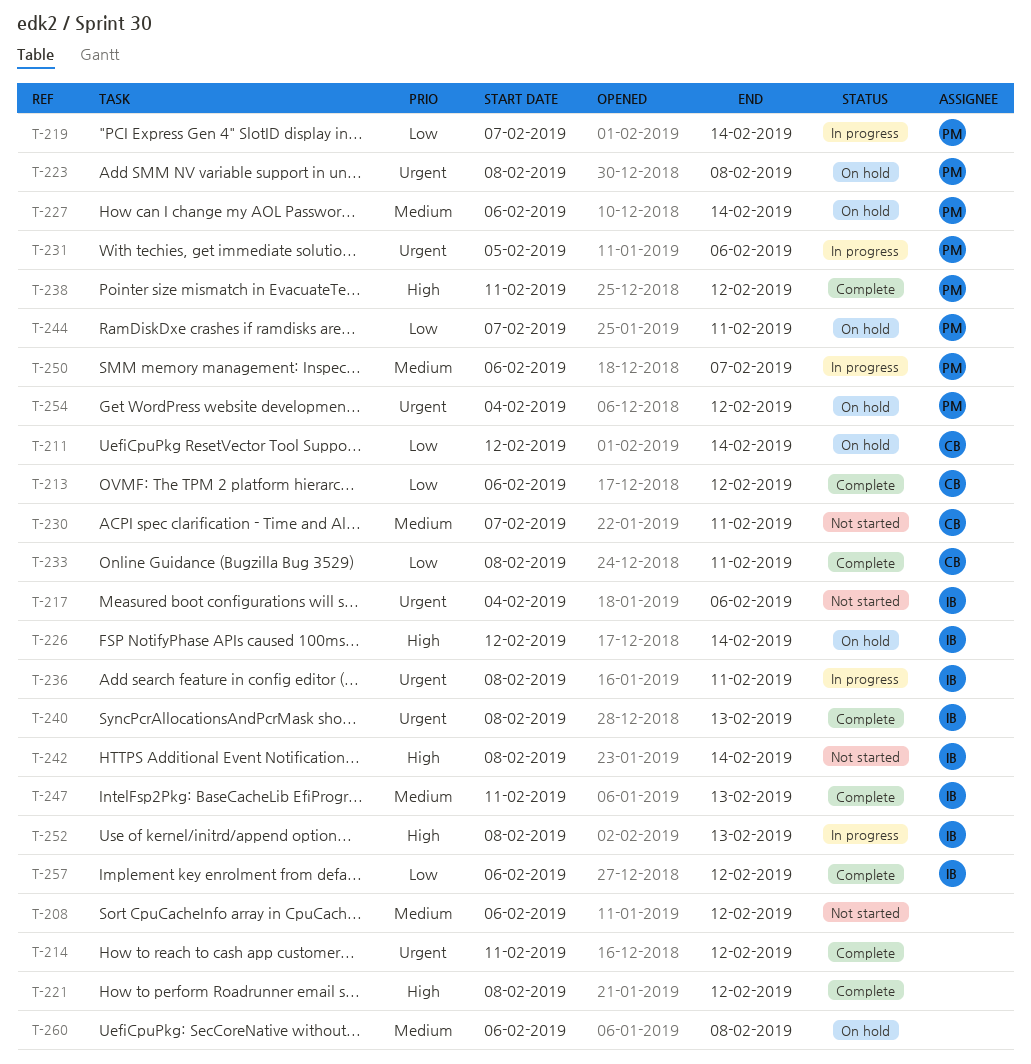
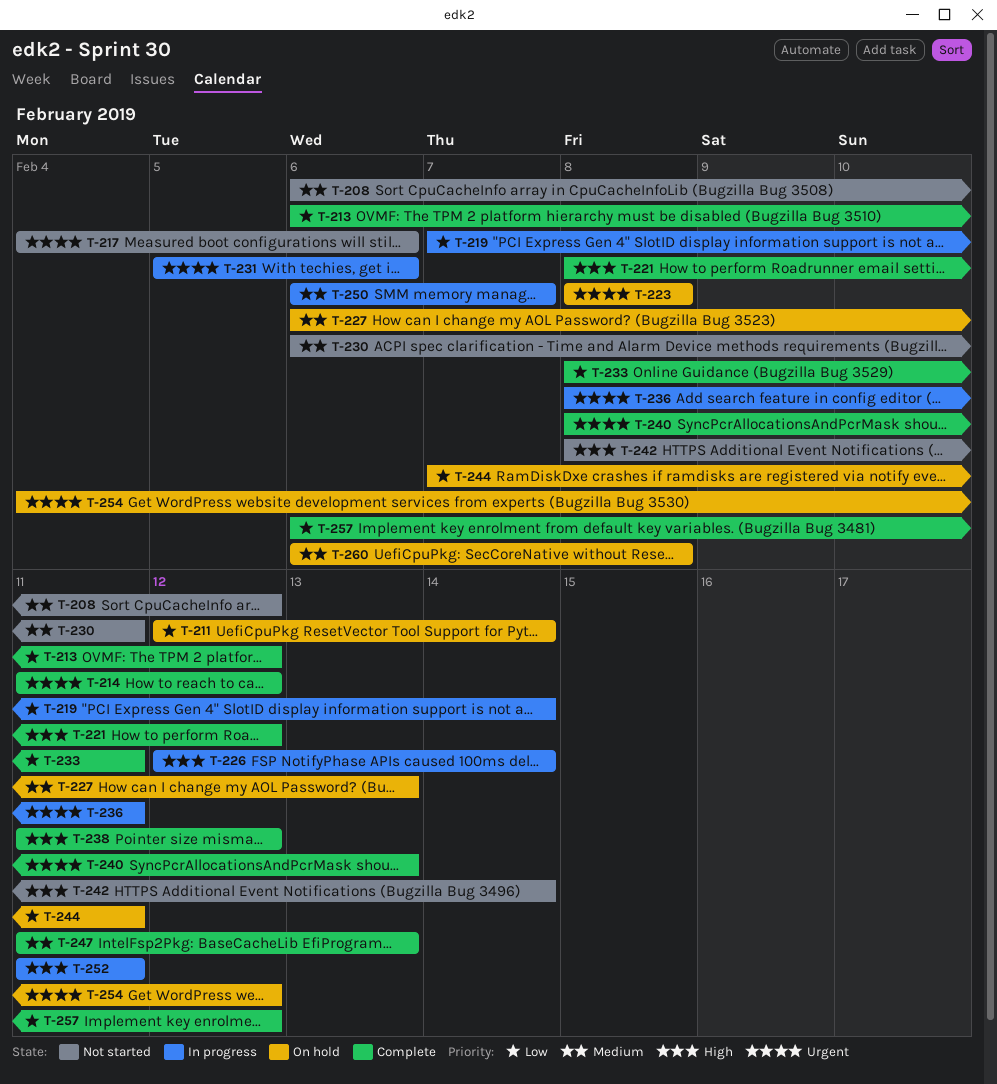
T-226, status: On hold -> In progress
T-227, due: Feb 14 -> Feb 13
T-230, start: Feb 7 -> Feb 6
T-252, start: Feb 8 -> Feb 11
T-252, due: Feb 13 -> Feb 11

